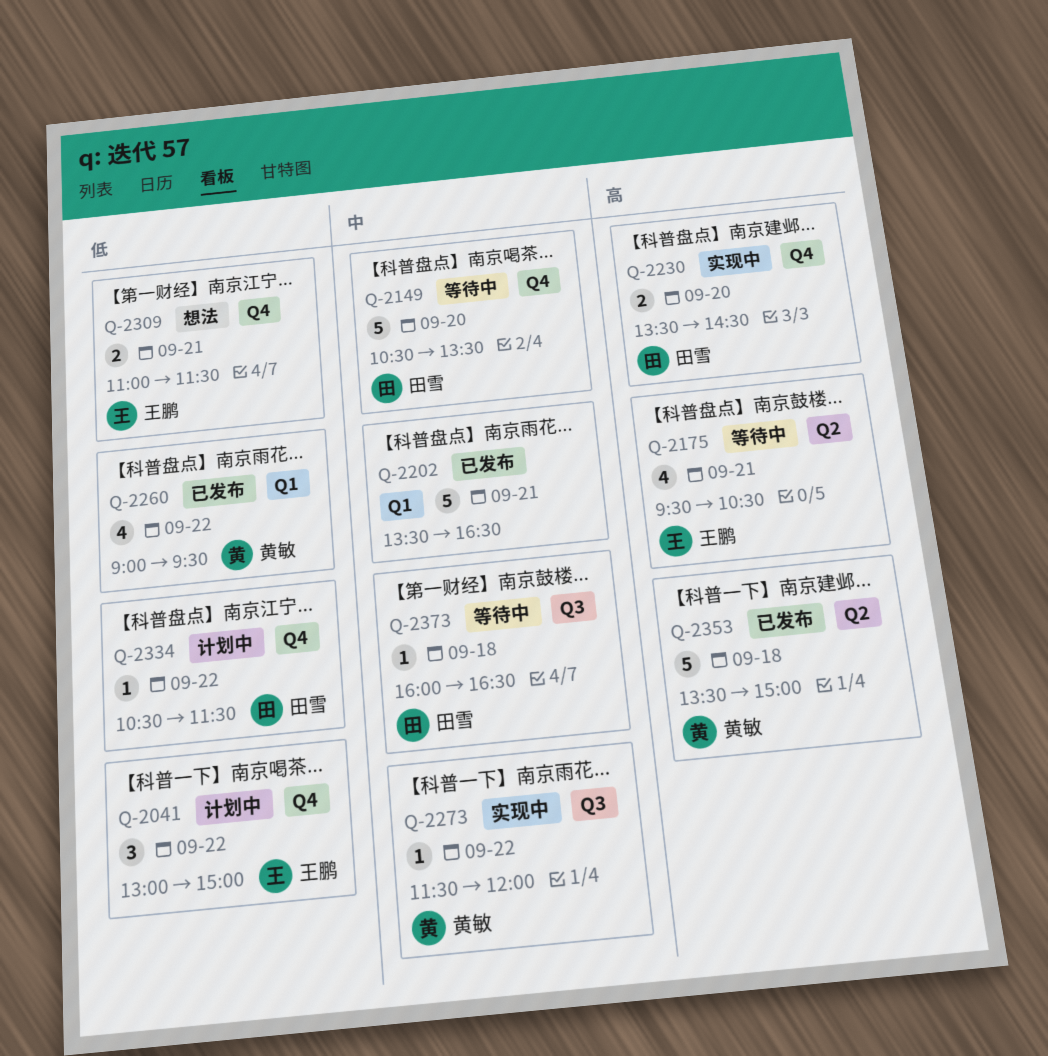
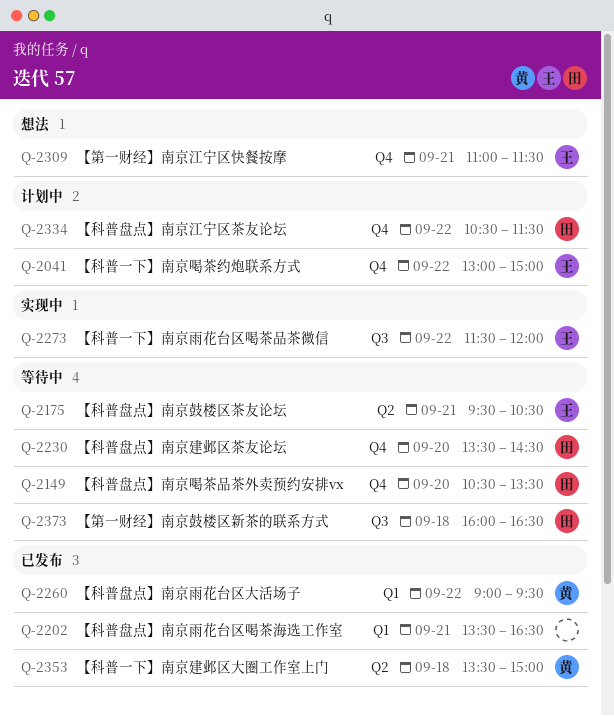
Q-2230, status: 实现中 -> 等待中
Q-2273, owner: 黄敏 -> 王鹏

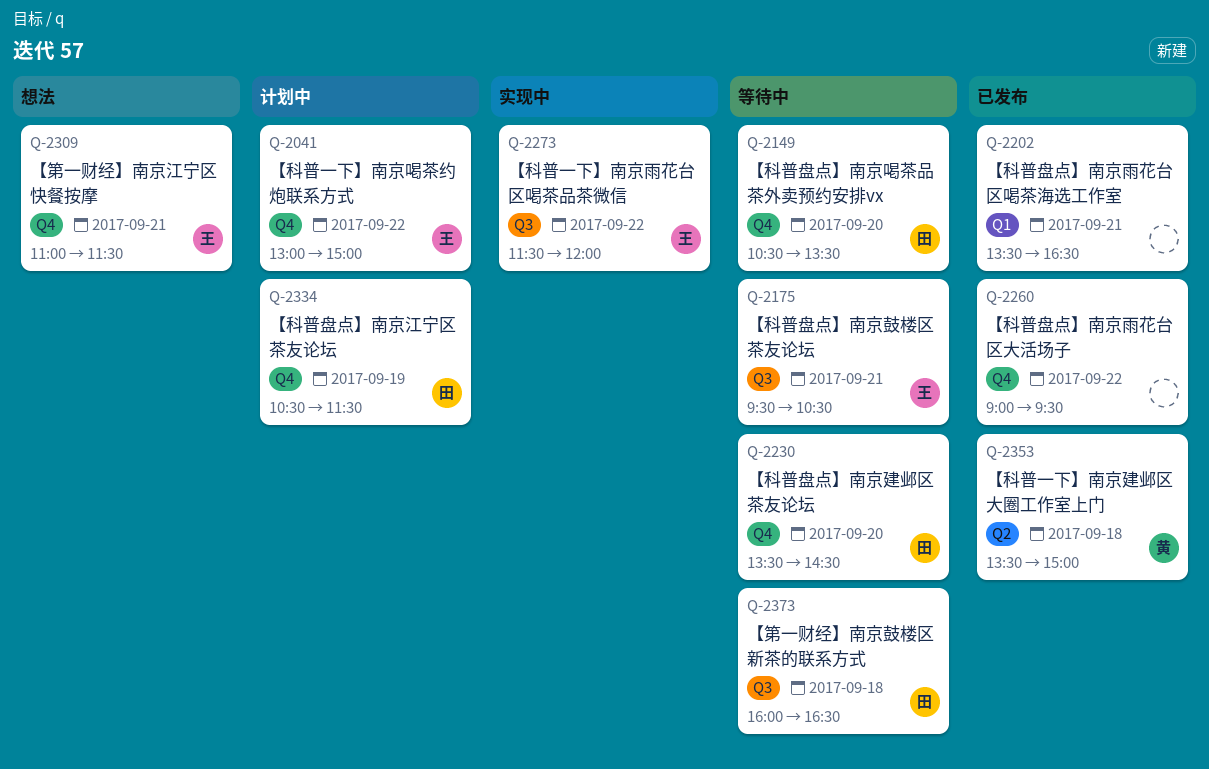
Q-2175, label: Q2 -> Q3
Q-2260, owner: 黄 -> none
Q-2260, label: Q1 -> Q4
Q-2334, day: Sep 22 -> Sep 19

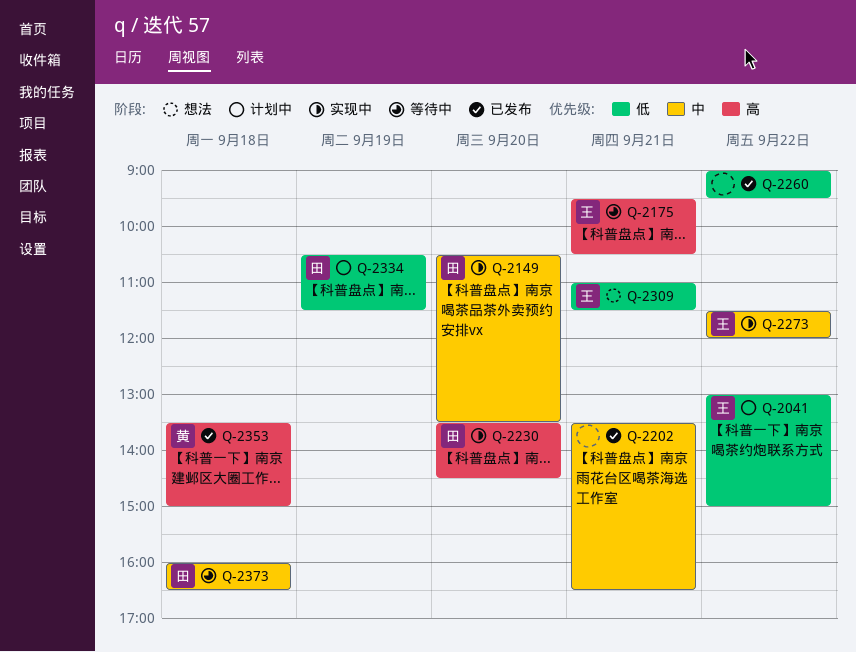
Q-2149, status: 等待中 -> 实现中
Q-2230, status: 等待中 -> 实现中

